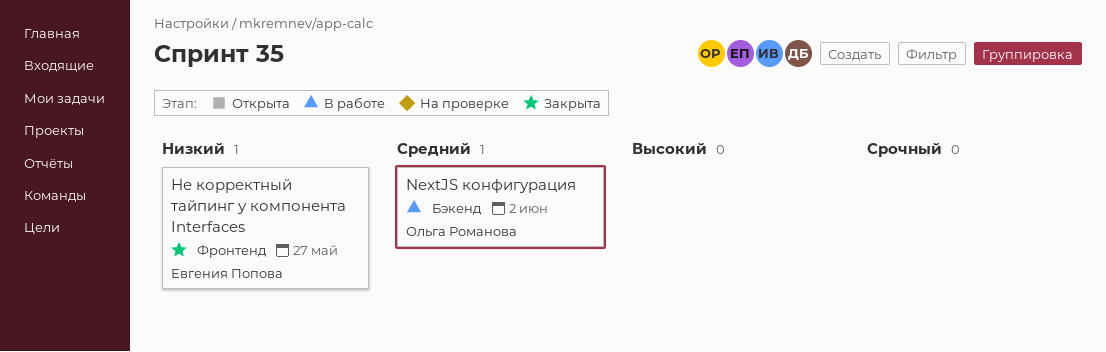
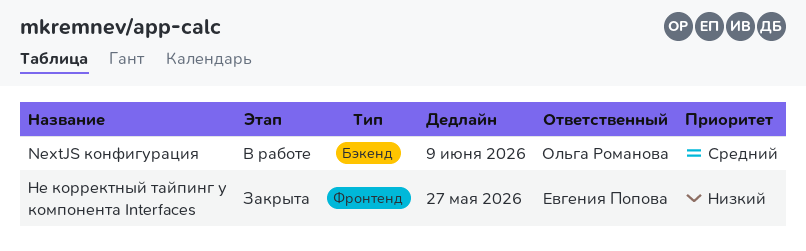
NextJS конфигурация, due: Jun 2 -> Jun 9

